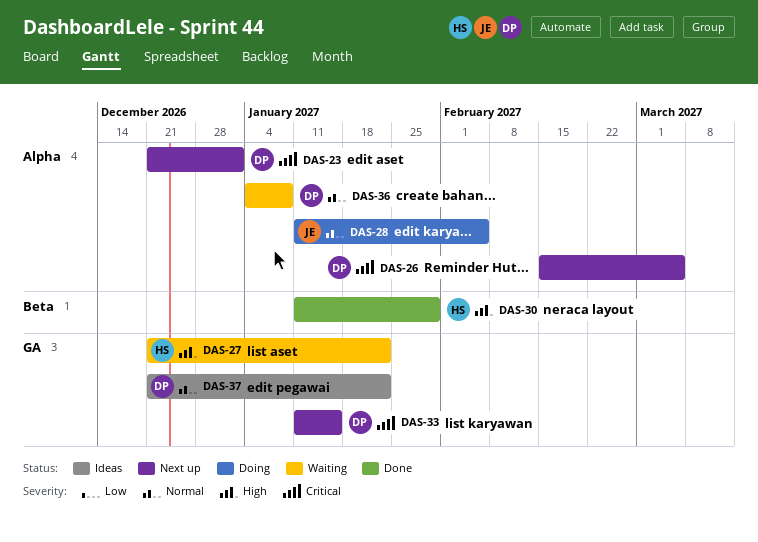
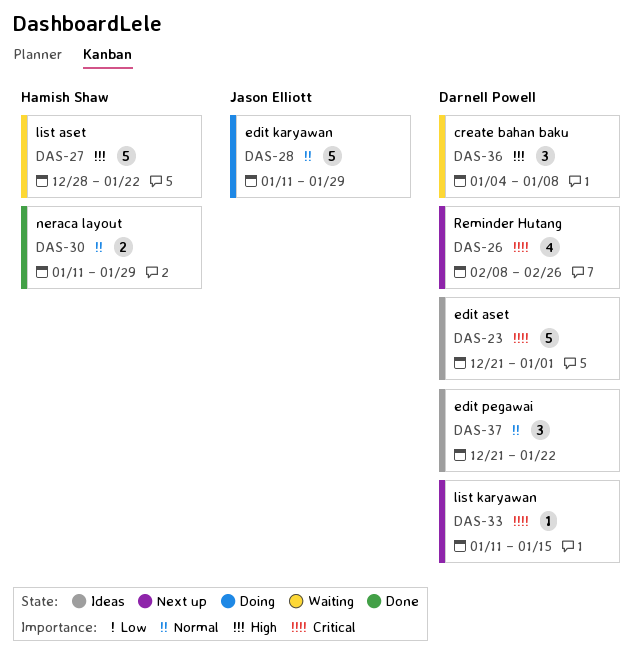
DAS-23, status: Next up -> Ideas
DAS-26, start: Feb 15 -> Feb 8
DAS-26, due: Mar 5 -> Feb 26
DAS-27, start: Dec 21 -> Dec 28
DAS-28, due: Feb 5 -> Jan 29
DAS-30, priority: High -> Normal
DAS-36, priority: Normal -> High

